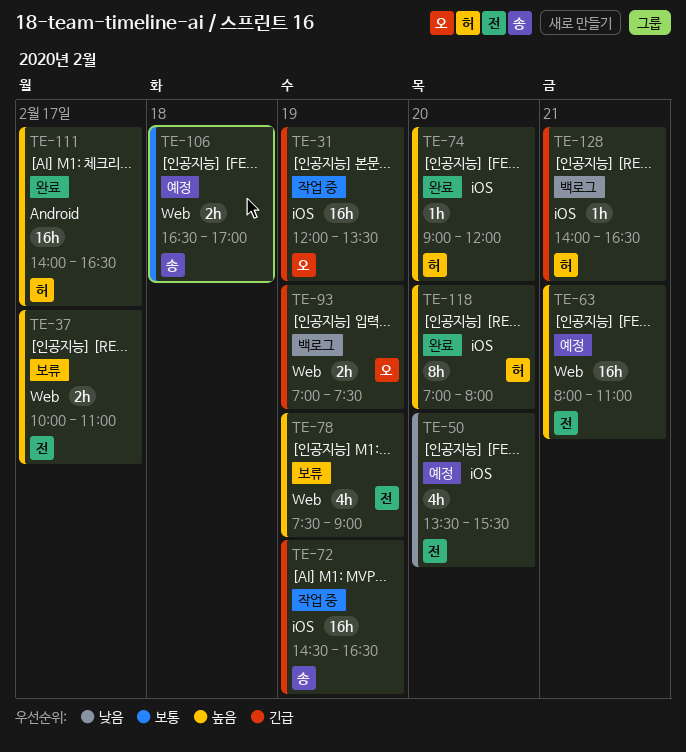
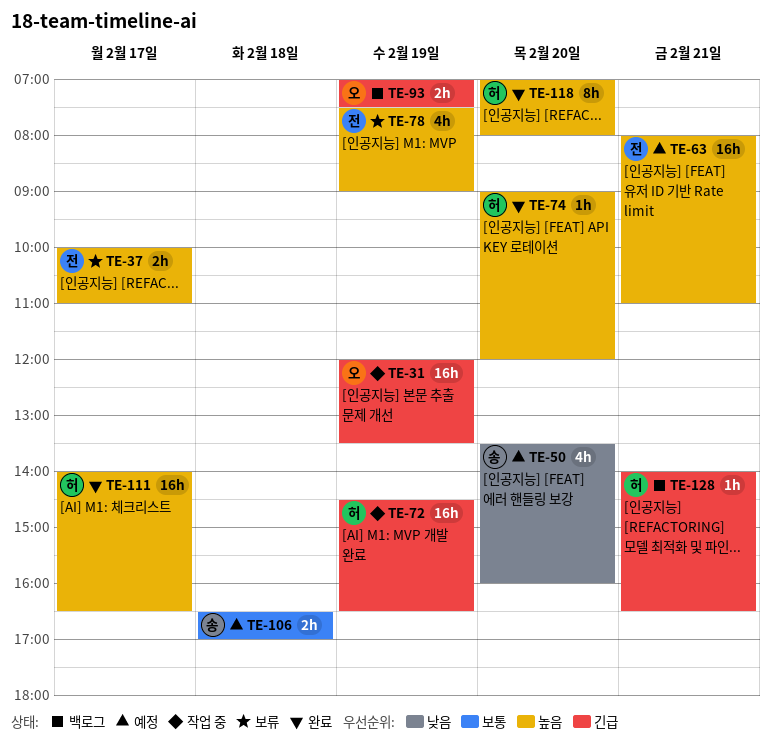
TE-50, owner: 전 -> 송
TE-50, ends: 15:30 -> 16:00
TE-72, owner: 송 -> 허

